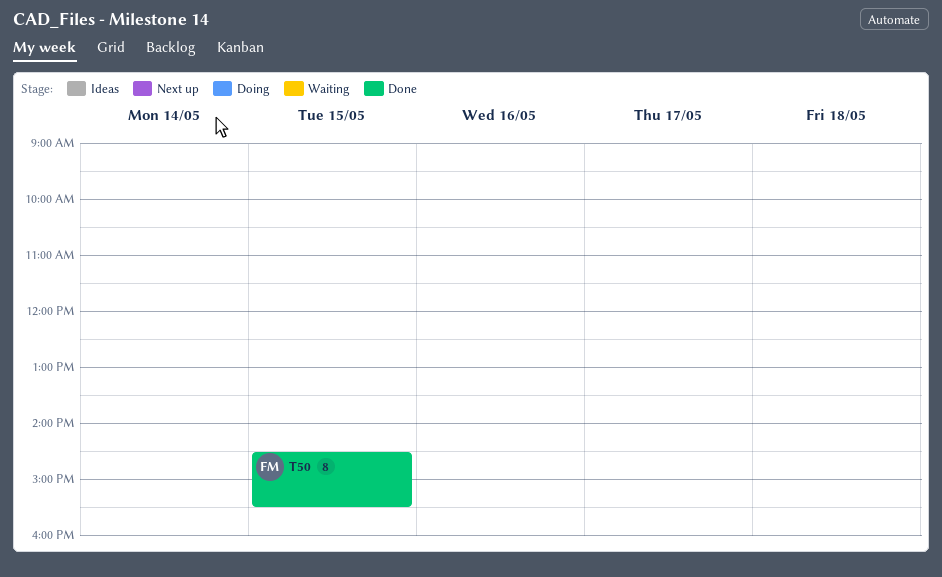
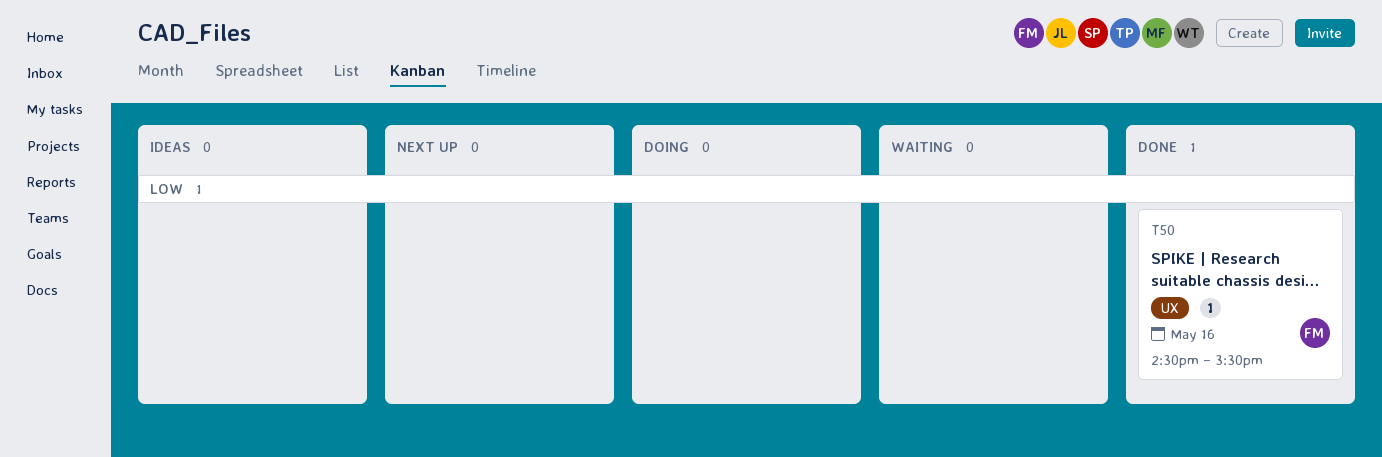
T50, estimate: 8 -> 1
T50, day: May 15 -> May 16

